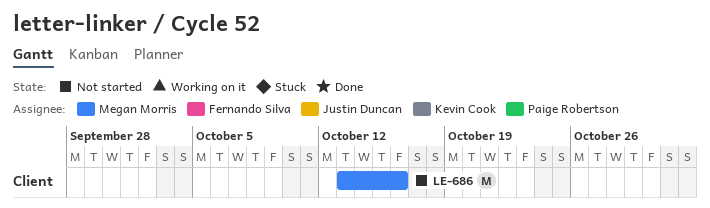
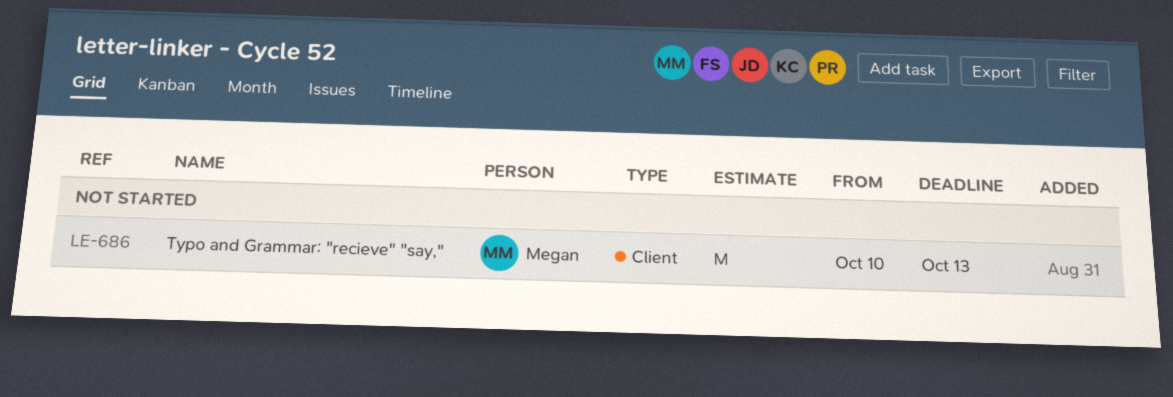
LE-686, start: Oct 13 -> Oct 10
LE-686, due: Oct 16 -> Oct 13

